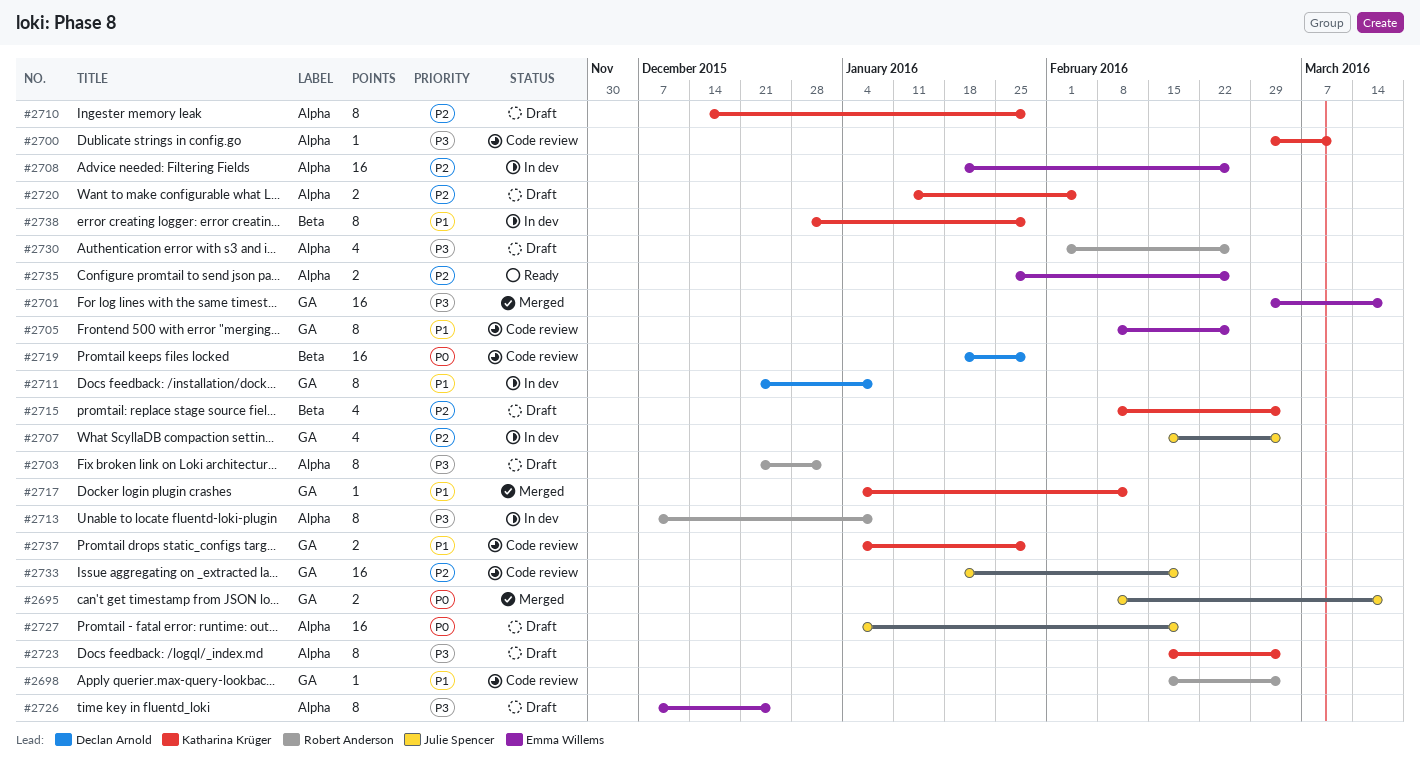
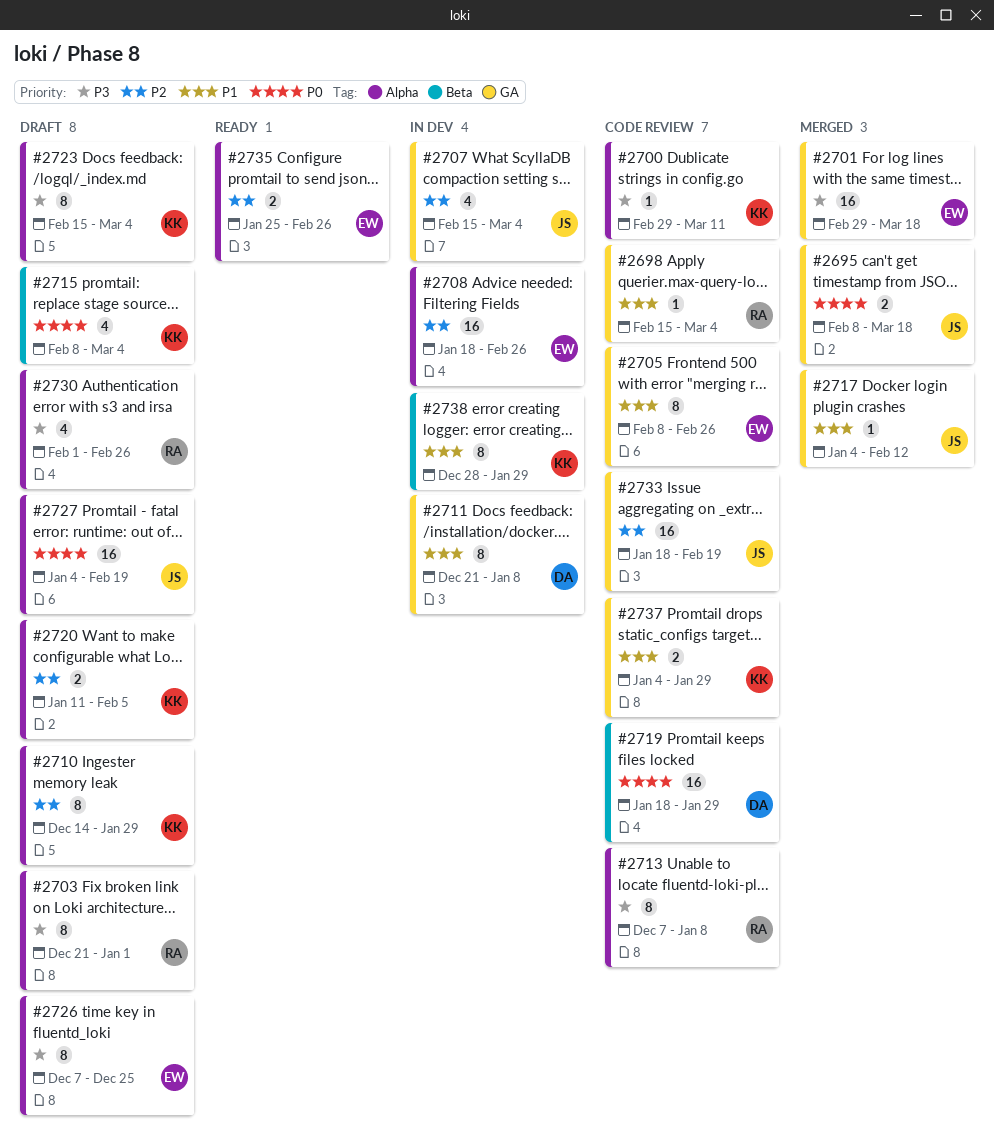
#2713, status: In dev -> Code review
#2715, priority: P2 -> P0
#2717, owner: Katharina Krüger -> Julie Spencer

